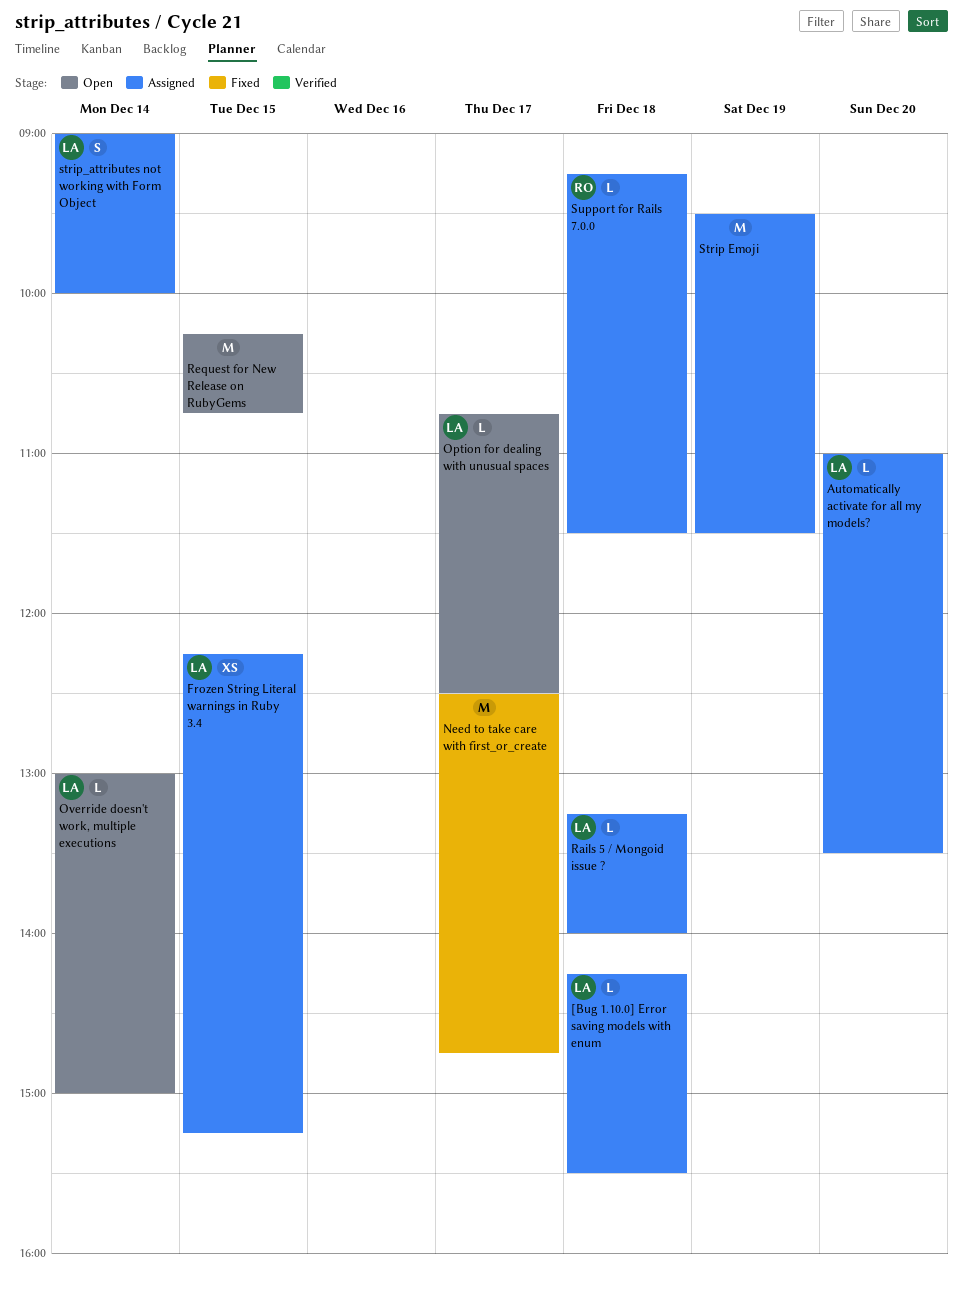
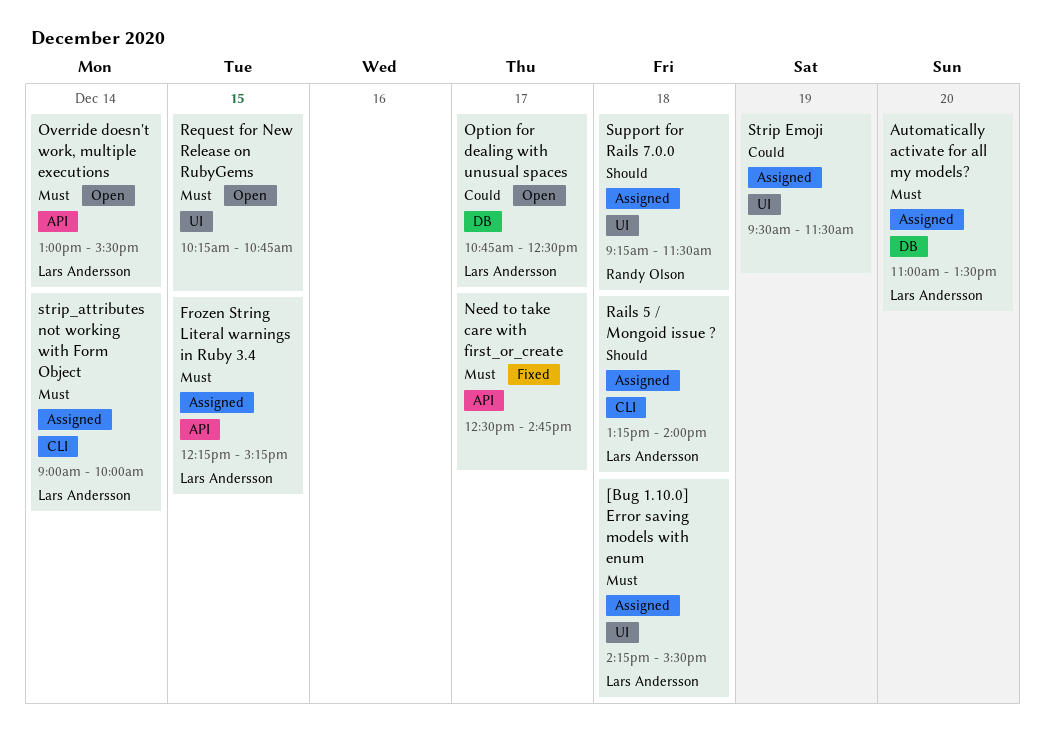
Override doesn't work, multiple executions, ends: 15:00 -> 15:30

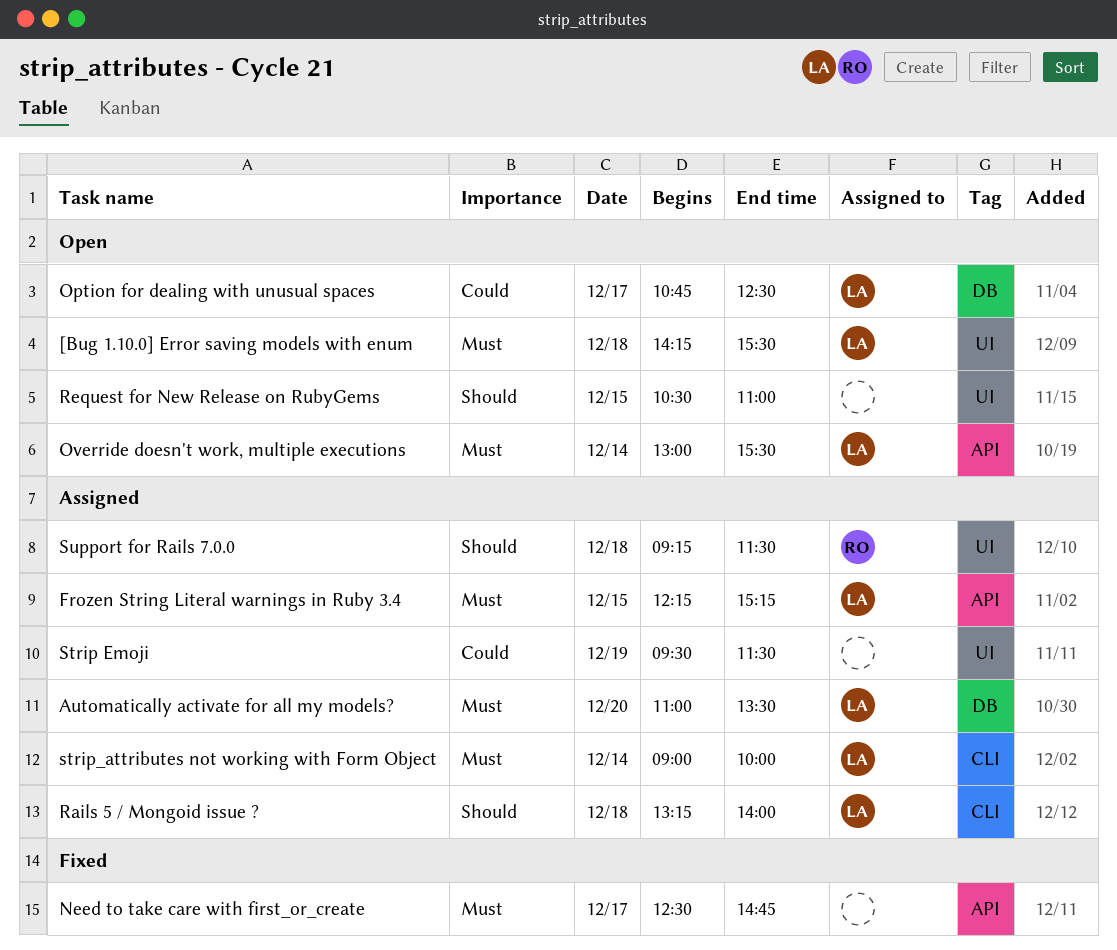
[Bug 1.10.0] Error saving models with enum, status: Assigned -> Open
Request for New Release on RubyGems, priority: Must -> Should
Request for New Release on RubyGems, begins: 10:15 -> 10:30
Request for New Release on RubyGems, ends: 10:45 -> 11:00

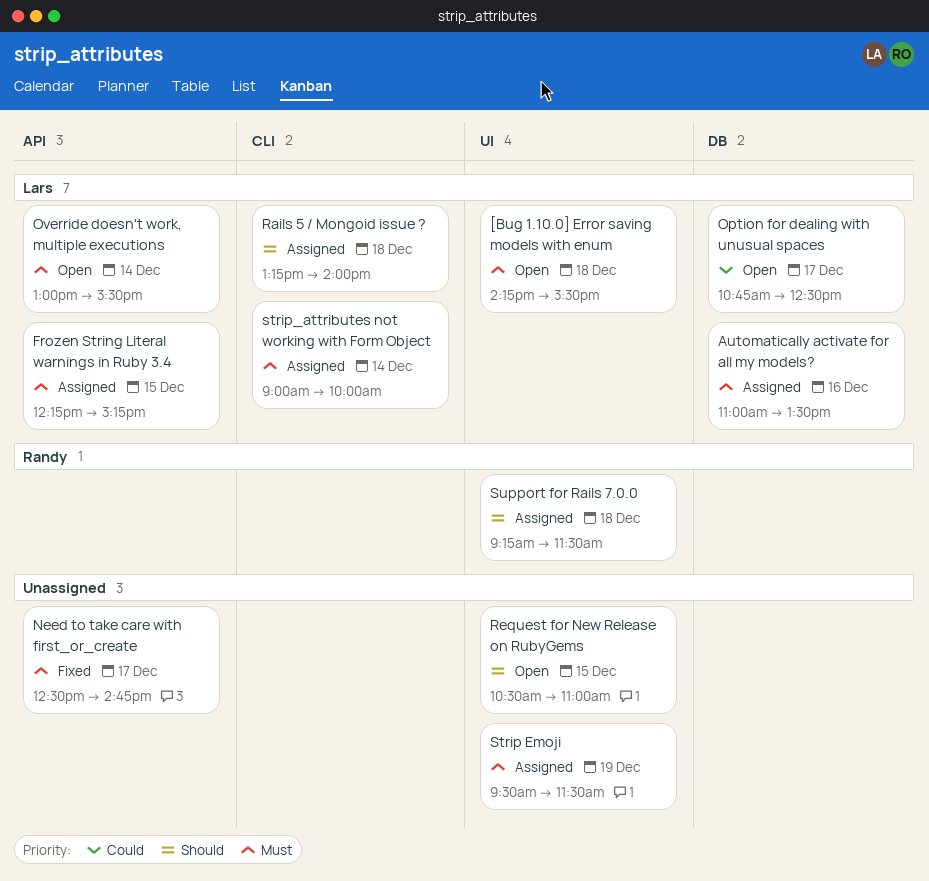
Automatically activate for all my models?, day: Dec 20 -> Dec 16
Strip Emoji, priority: Could -> Must

